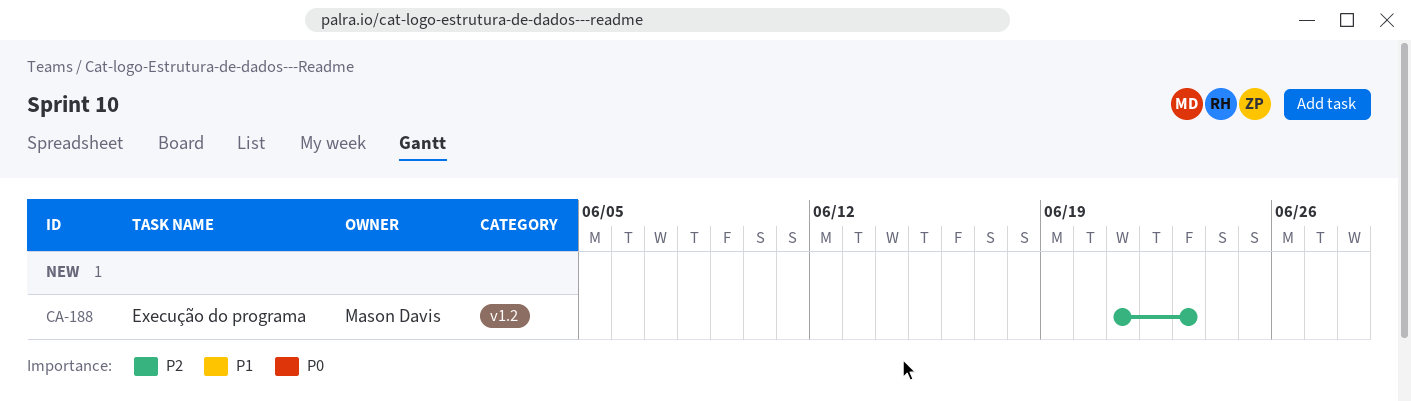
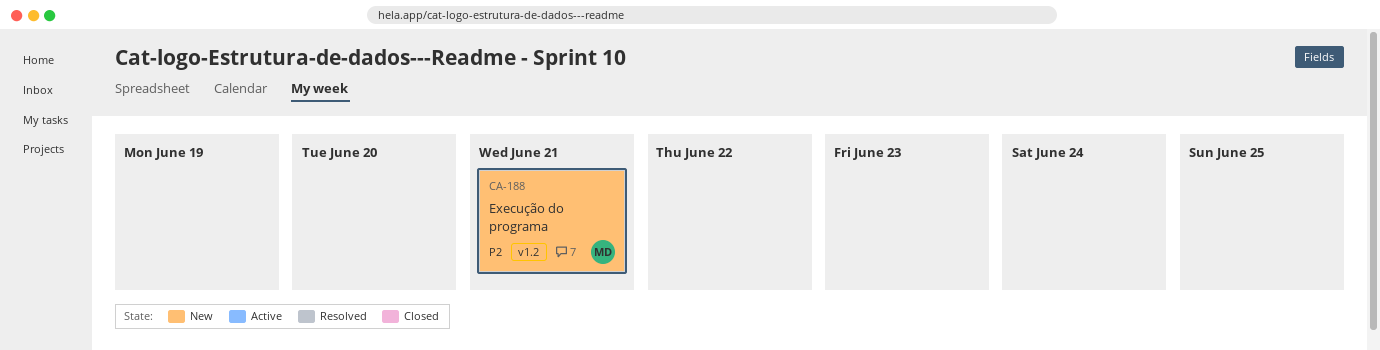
CA-188, due: Jun 23 -> Jun 21

